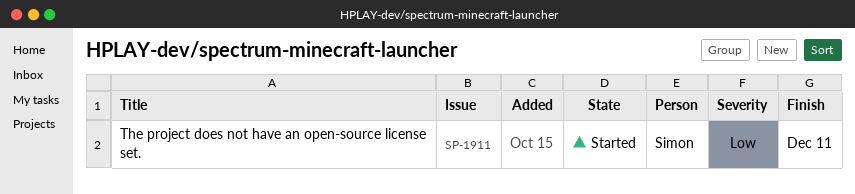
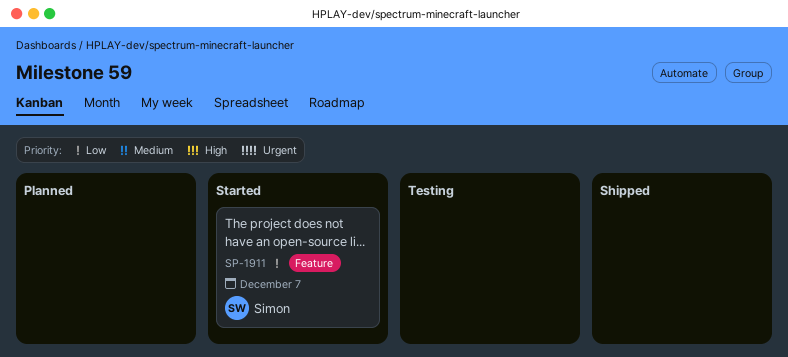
SP-1911, due: Dec 11 -> Dec 7

